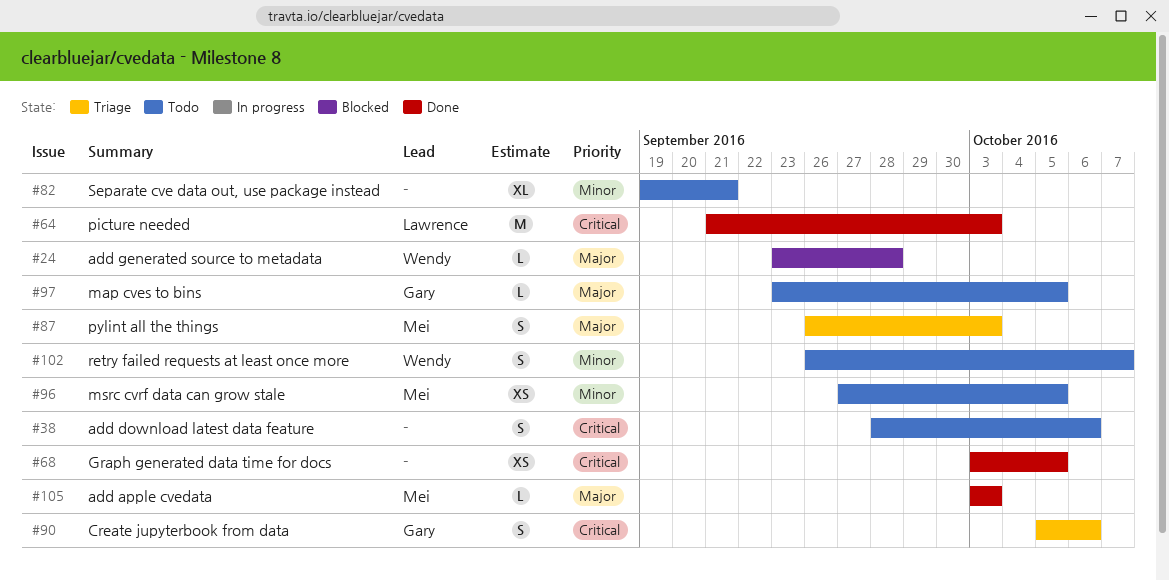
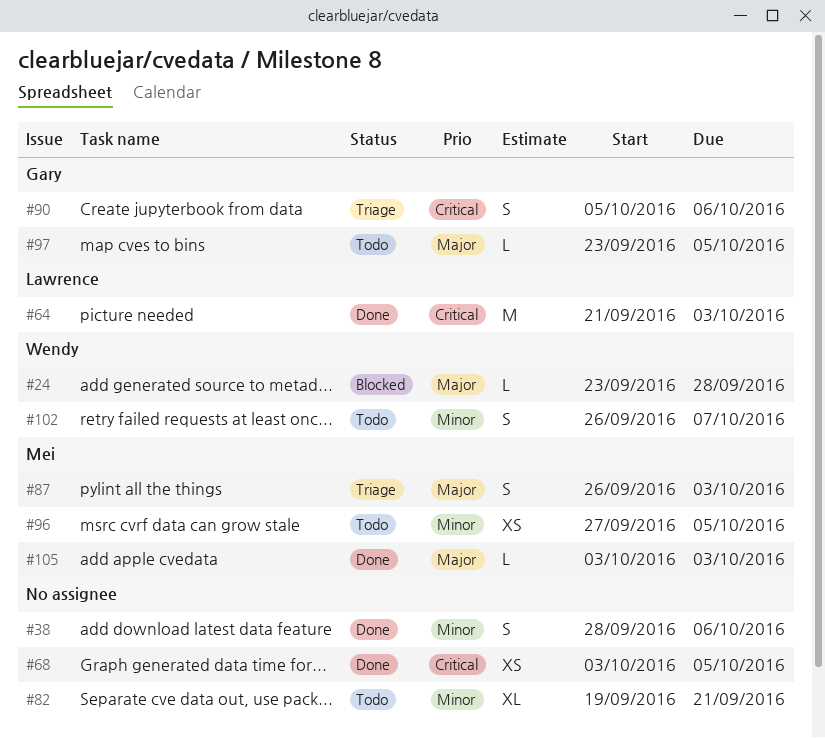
#38, status: Todo -> Done
#38, priority: Critical -> Minor

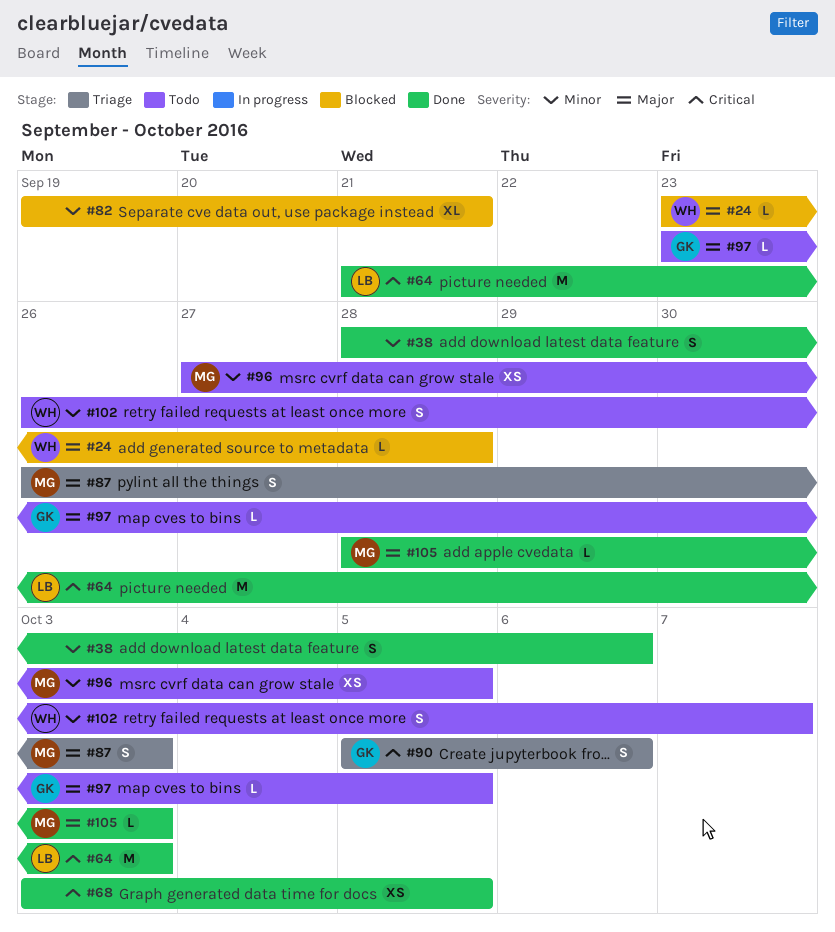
#82, status: Todo -> Blocked
#105, start: Oct 3 -> Sep 28

